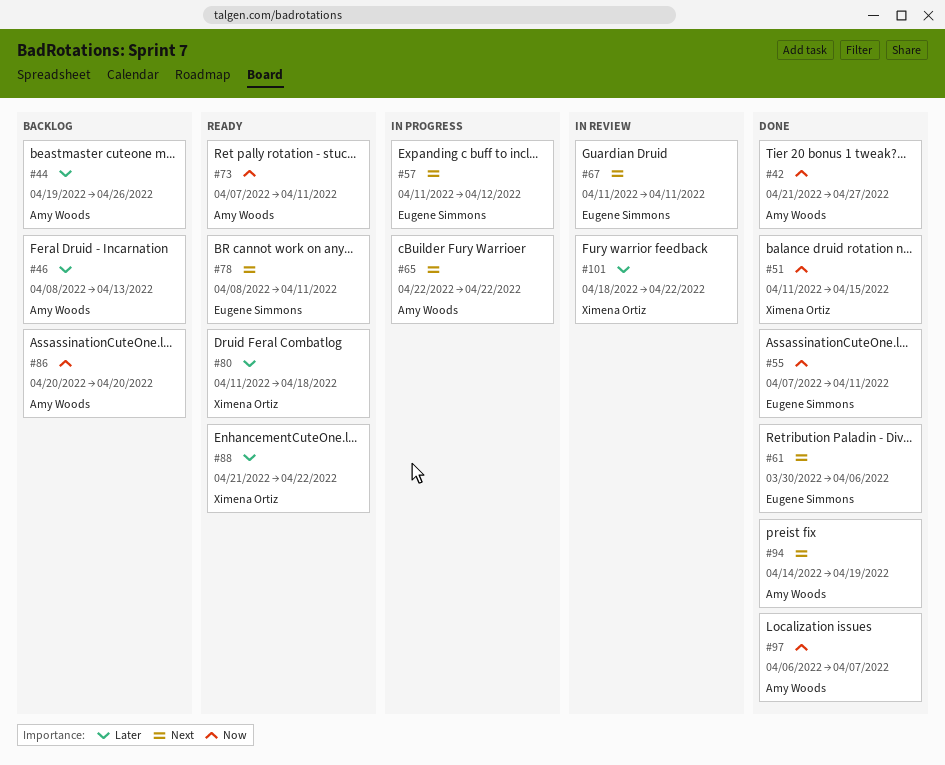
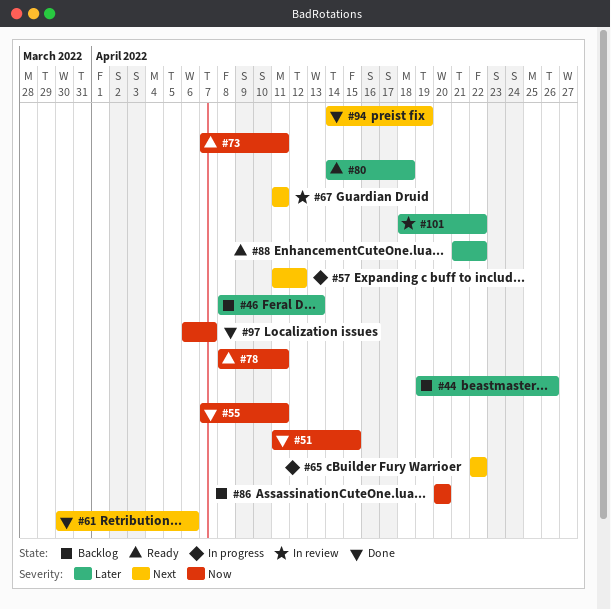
#42: present -> none
#78, priority: Next -> Now
#80, start: Apr 11 -> Apr 14

